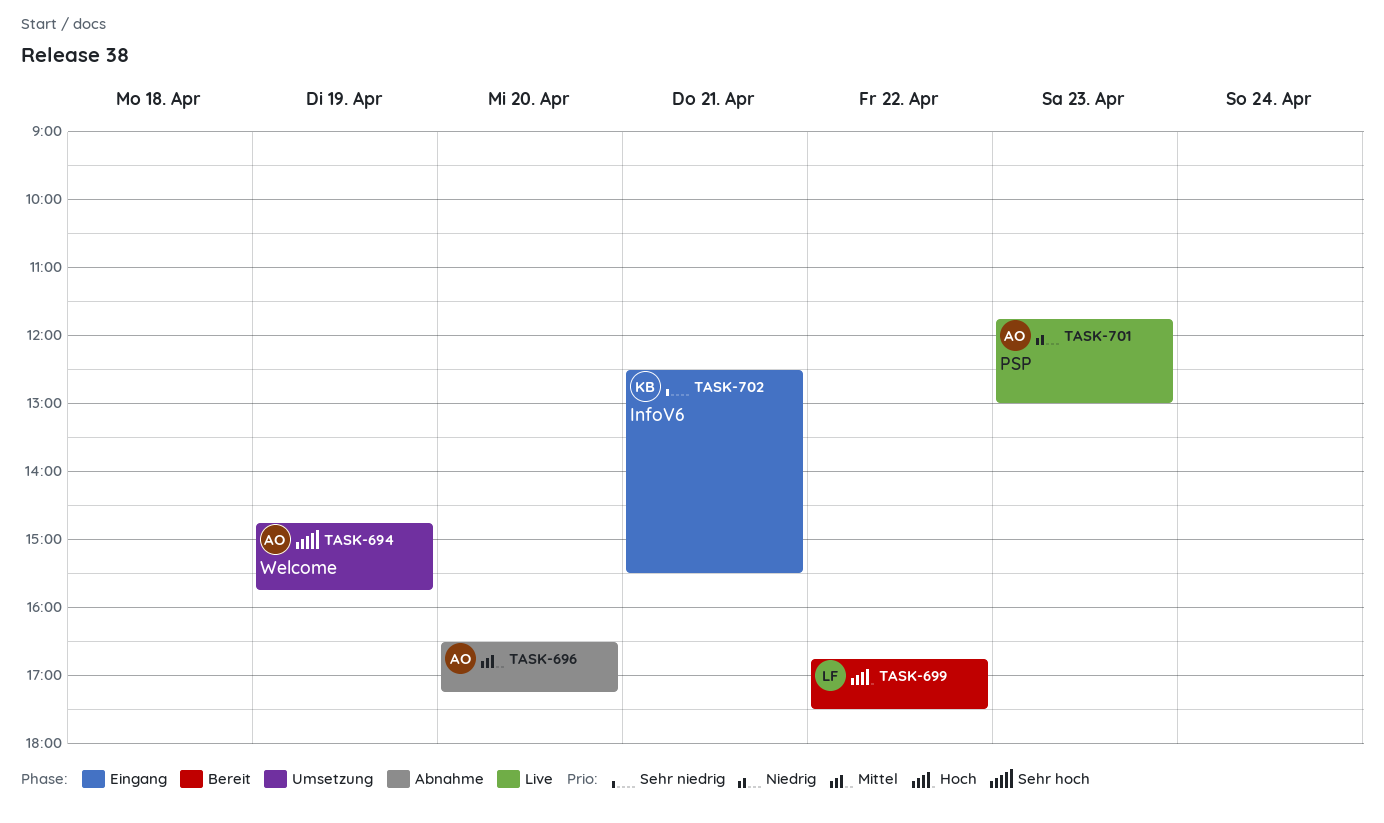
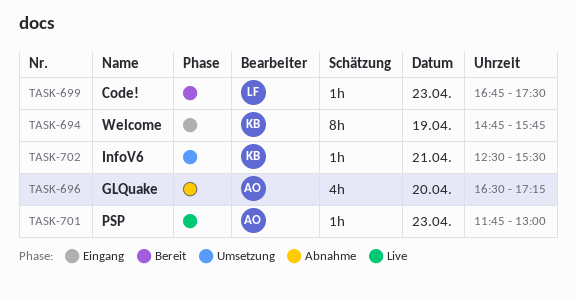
TASK-694, status: Umsetzung -> Eingang
TASK-694, owner: AO -> KB
TASK-699, day: Apr 22 -> Apr 23
TASK-702, status: Eingang -> Umsetzung

